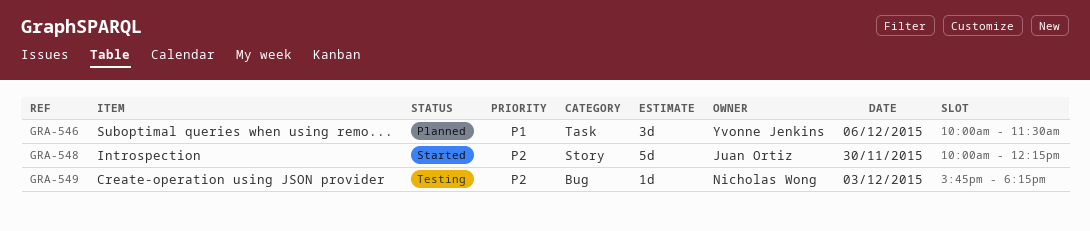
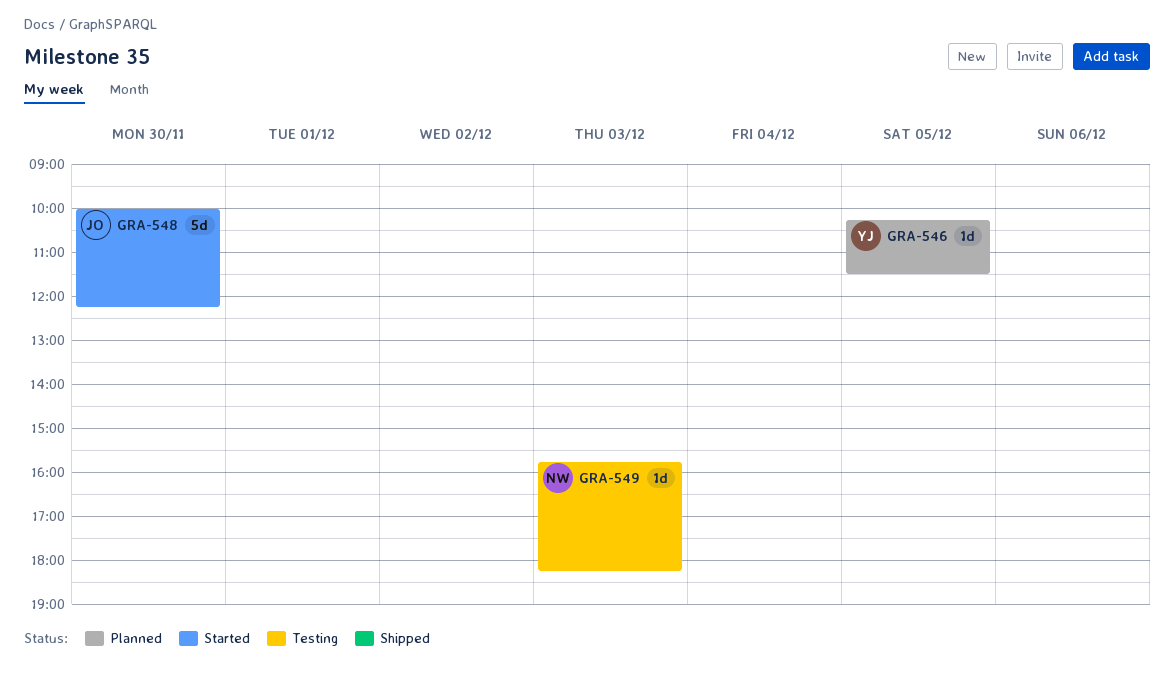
GRA-546, estimate: 3d -> 1d
GRA-546, day: Dec 6 -> Dec 5
GRA-546, begins: 10:00 -> 10:15

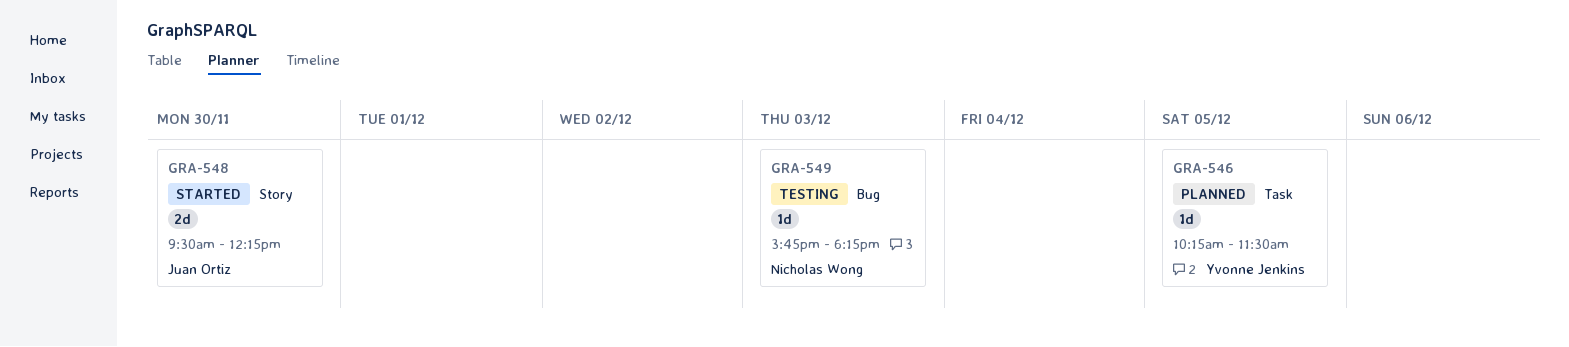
GRA-548, estimate: 5d -> 2d
GRA-548, begins: 10:00 -> 09:30

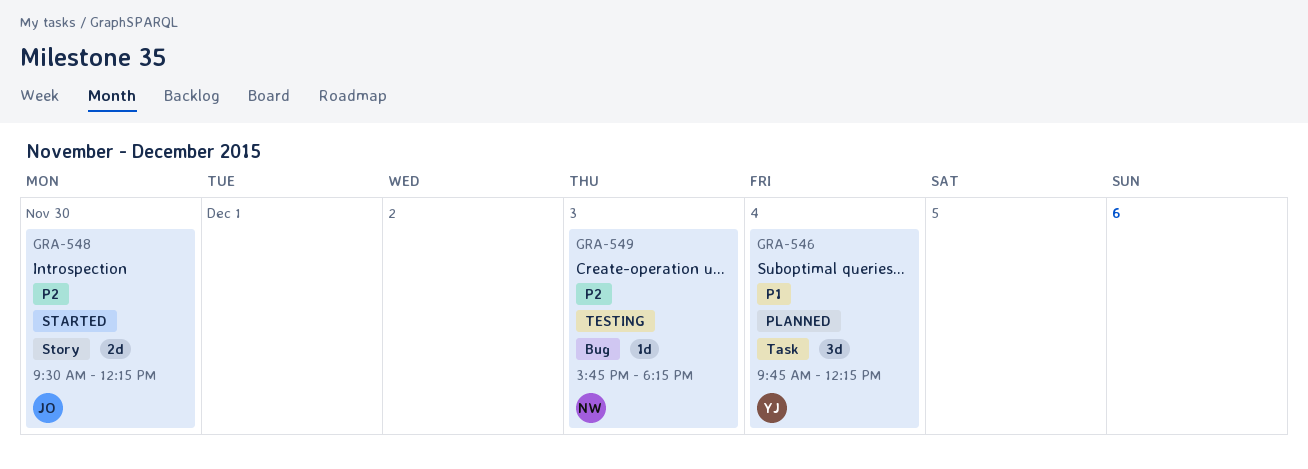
GRA-546, estimate: 1d -> 3d
GRA-546, day: Dec 5 -> Dec 4
GRA-546, begins: 10:15 -> 09:45
GRA-546, ends: 11:30 -> 12:15

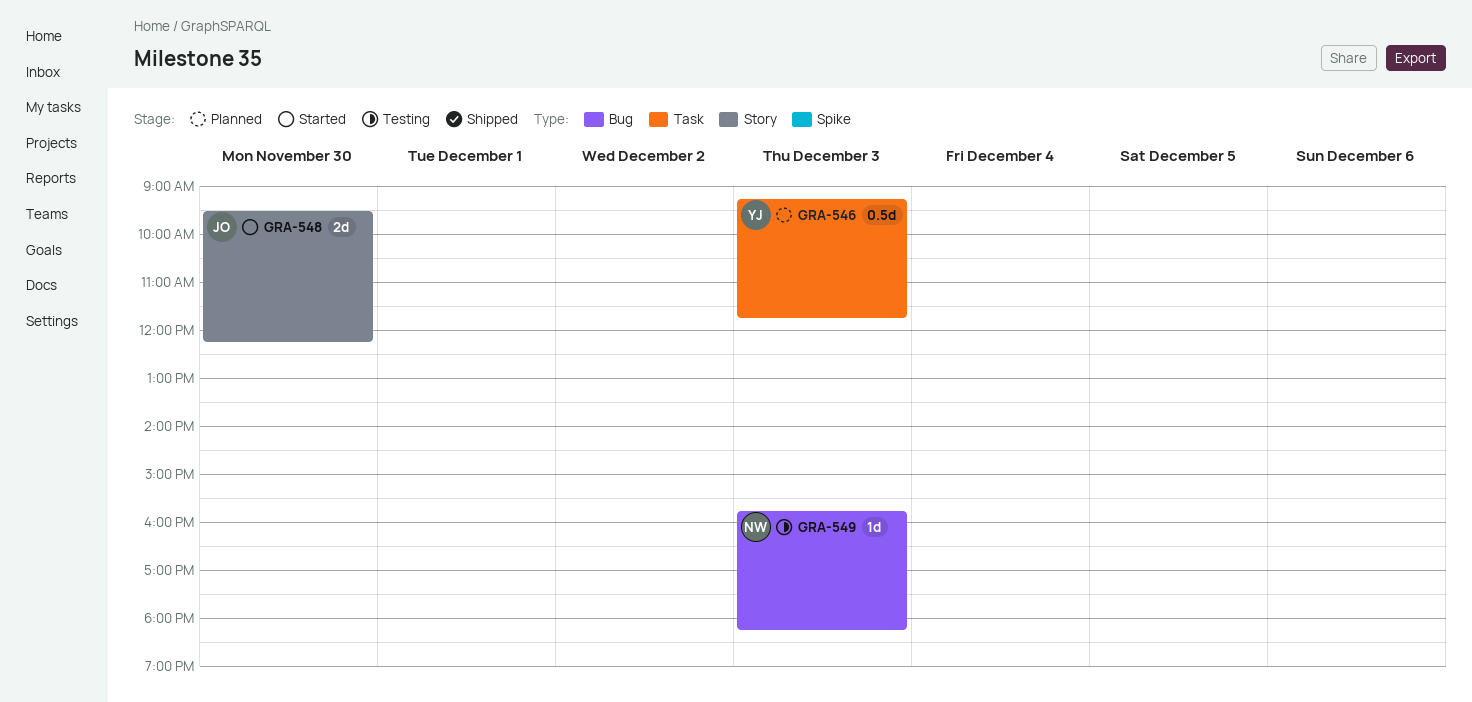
GRA-546, estimate: 3d -> 0.5d
GRA-546, day: Dec 4 -> Dec 3
GRA-546, begins: 09:45 -> 09:15
GRA-546, ends: 12:15 -> 11:45

